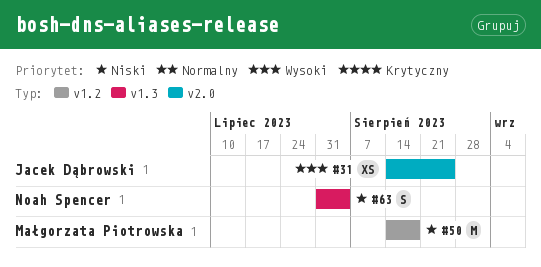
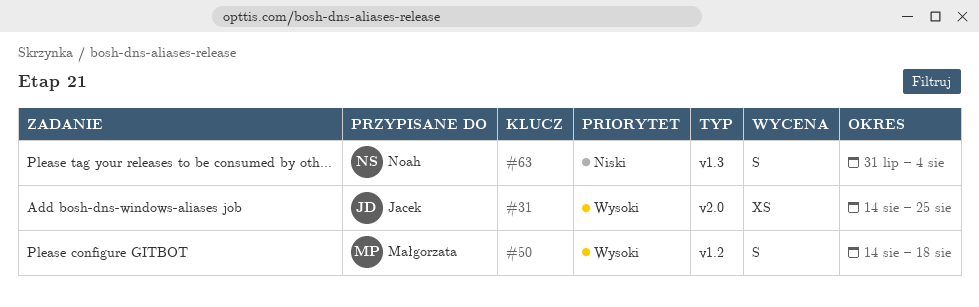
#50, priority: Niski -> Wysoki
#50, estimate: M -> S

